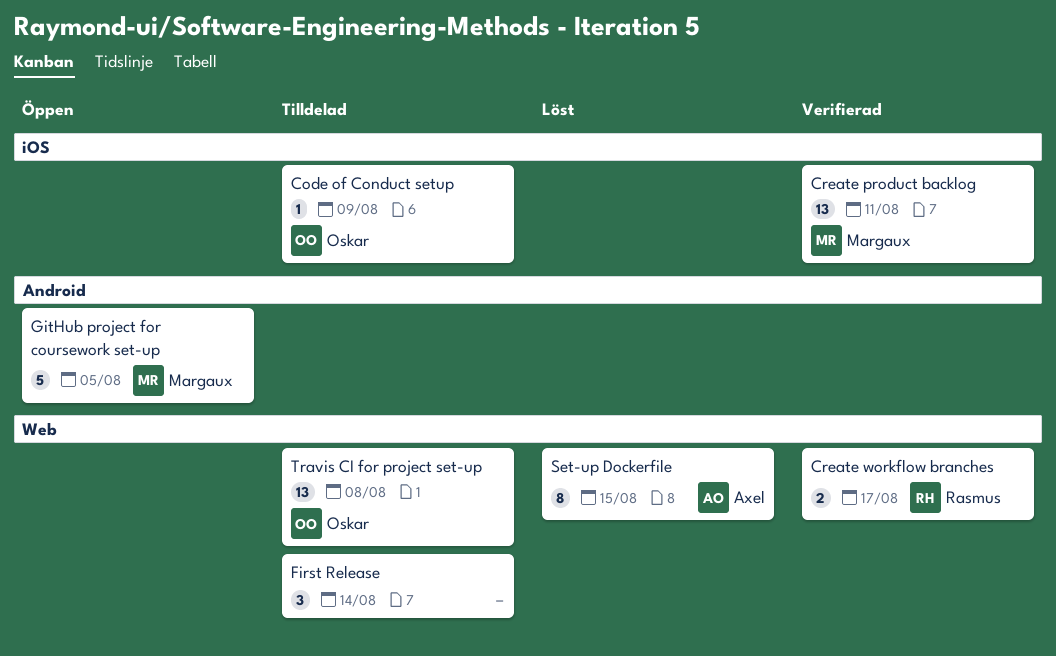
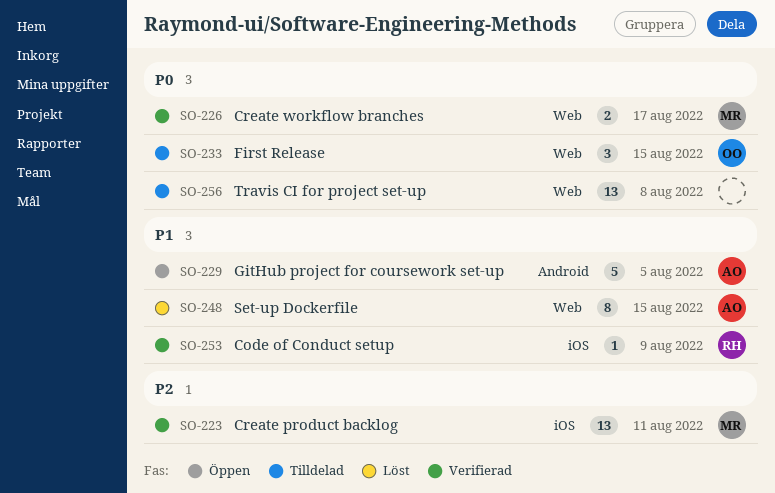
Code of Conduct setup, status: Tilldelad -> Verifierad
Code of Conduct setup, owner: Oskar -> Rasmus
Create workflow branches, owner: Rasmus -> Margaux
First Release, owner: none -> Oskar
First Release, due: Aug 14 -> Aug 15
GitHub project for coursework set-up, owner: Margaux -> Axel
Travis CI for project set-up, owner: Oskar -> none

